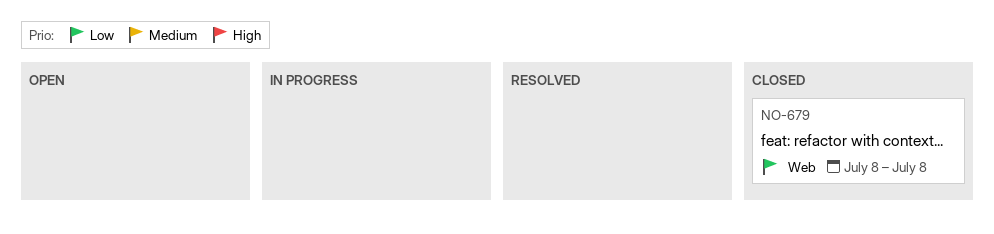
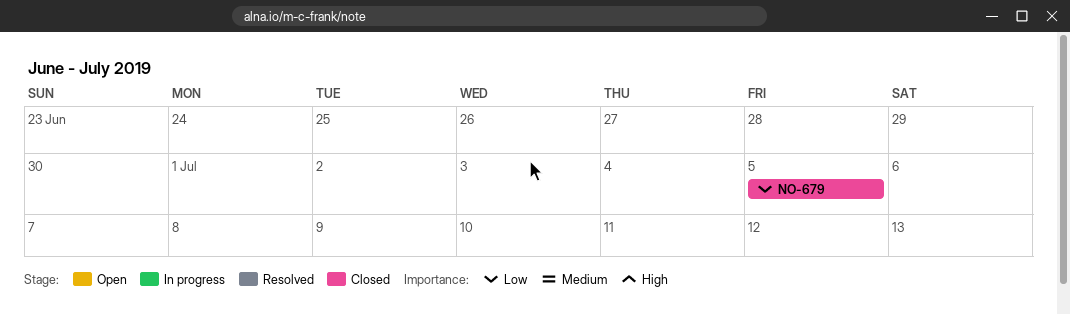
NO-679, start: Jul 8 -> Jul 5
NO-679, due: Jul 8 -> Jul 5

